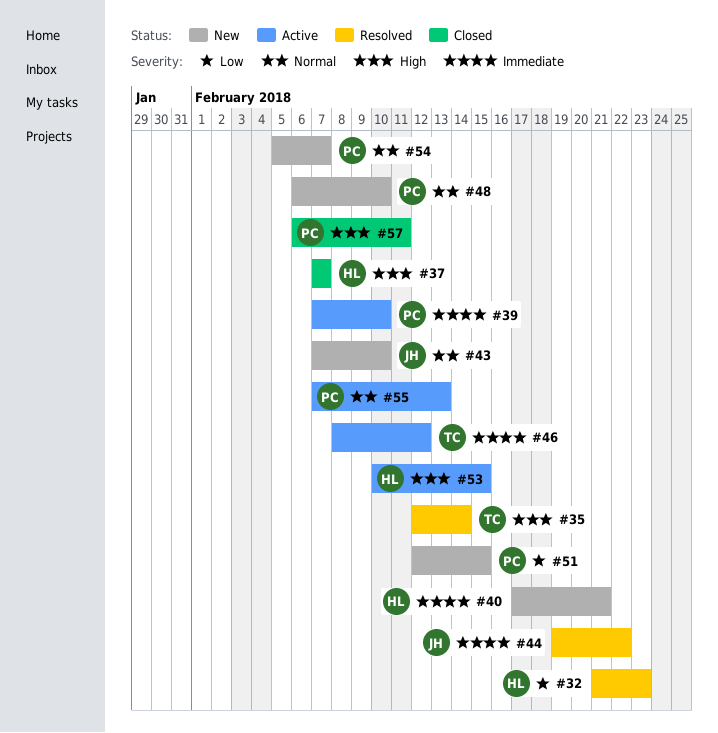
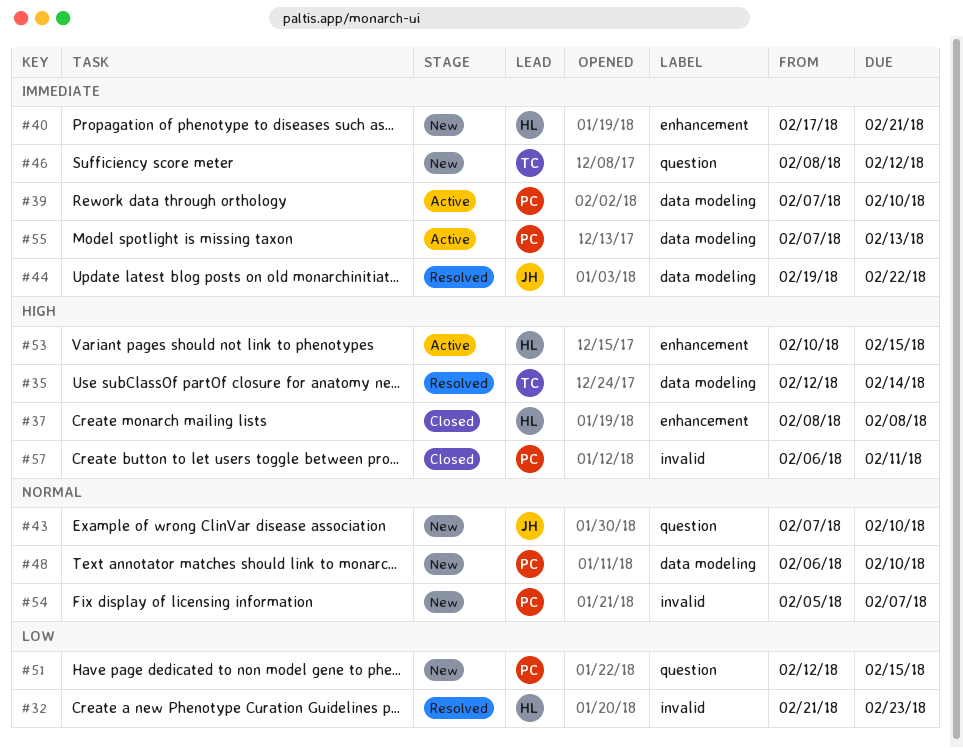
#37, start: Feb 7 -> Feb 8
#37, due: Feb 7 -> Feb 8
#46, status: Active -> New
#55, priority: Normal -> Immediate

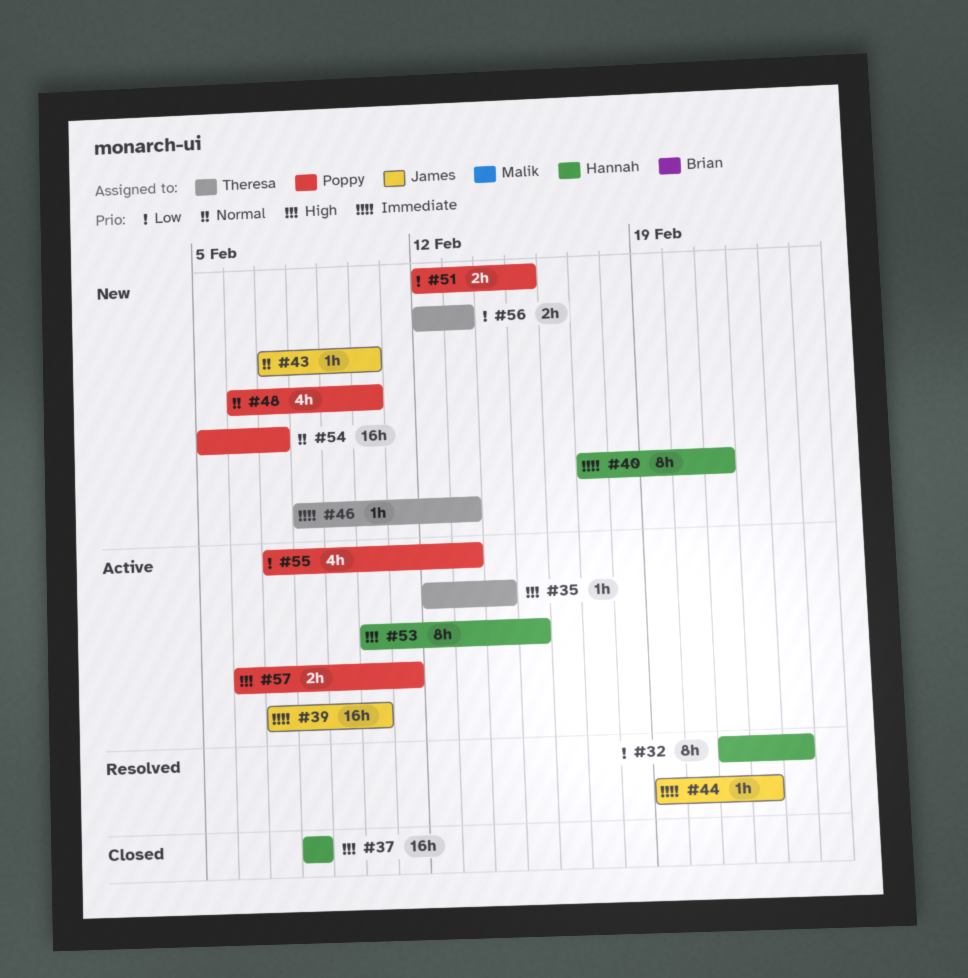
#35, status: Resolved -> Active
#39, owner: Poppy -> James
#46, due: Feb 12 -> Feb 13
#55, priority: Immediate -> Low
#56: none -> present
#57, status: Closed -> Active

